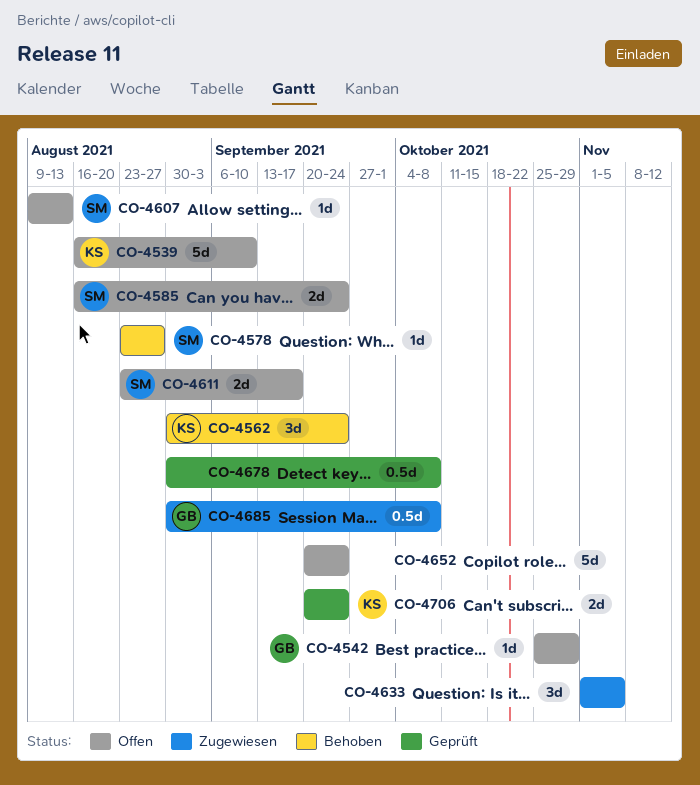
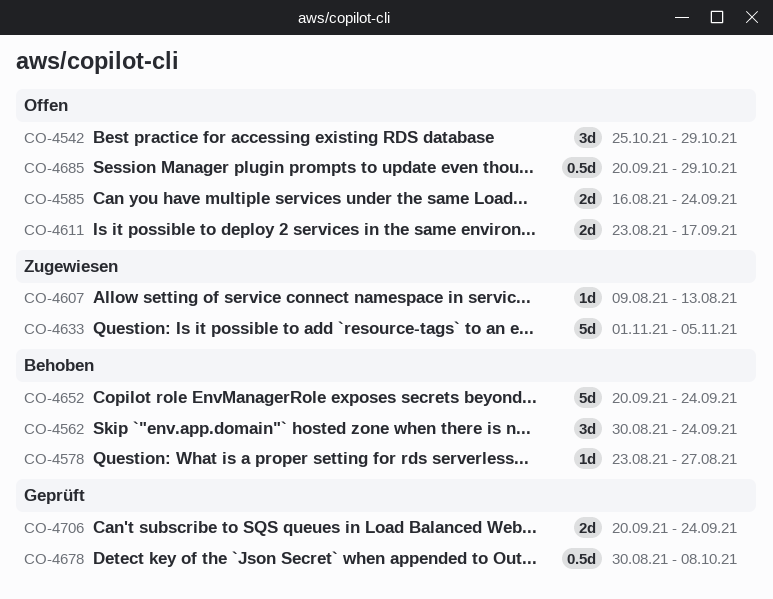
CO-4539: present -> none
CO-4542, estimate: 1d -> 3d
CO-4607, status: Offen -> Zugewiesen
CO-4633, estimate: 3d -> 5d
CO-4652, status: Offen -> Behoben
CO-4685, status: Zugewiesen -> Offen
CO-4685, start: Aug 30 -> Sep 20
CO-4685, due: Oct 8 -> Oct 29

